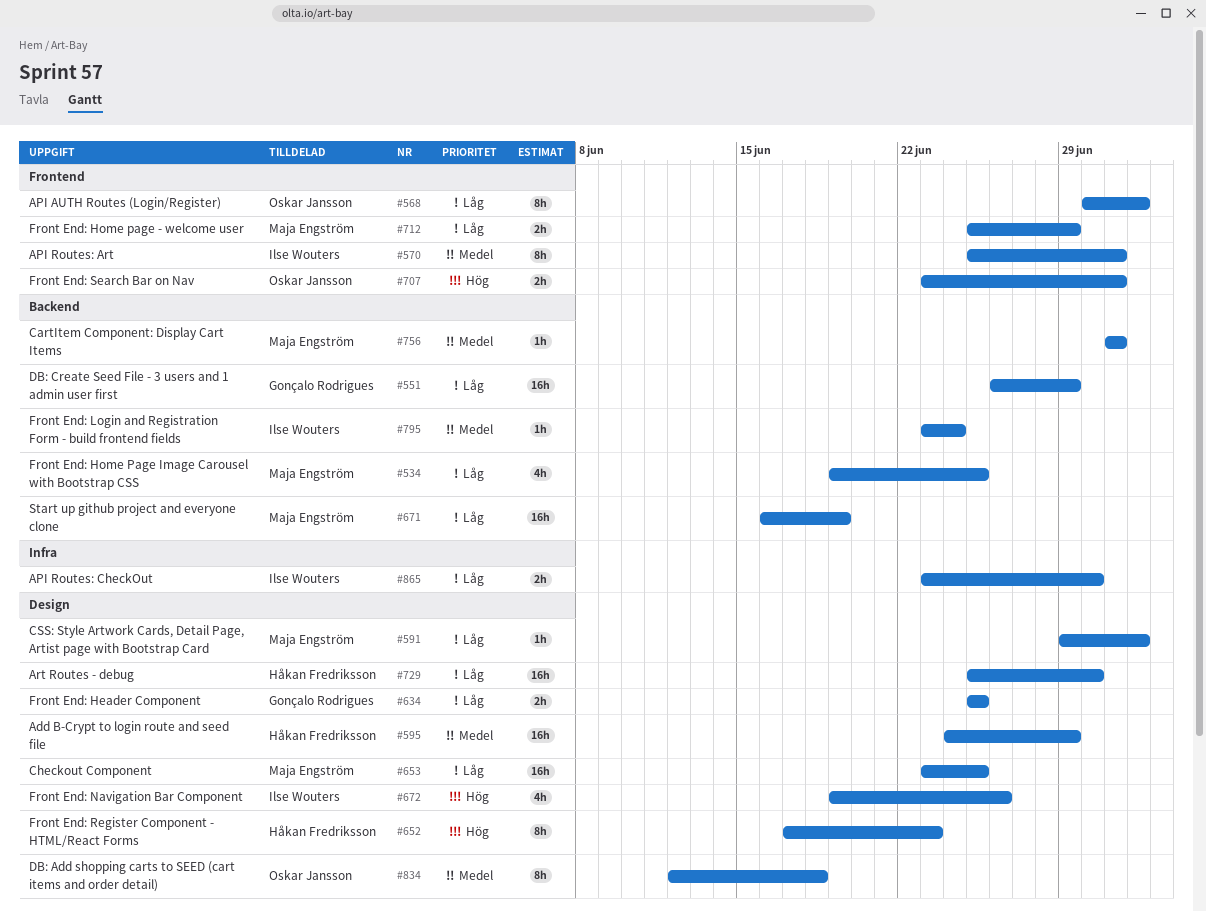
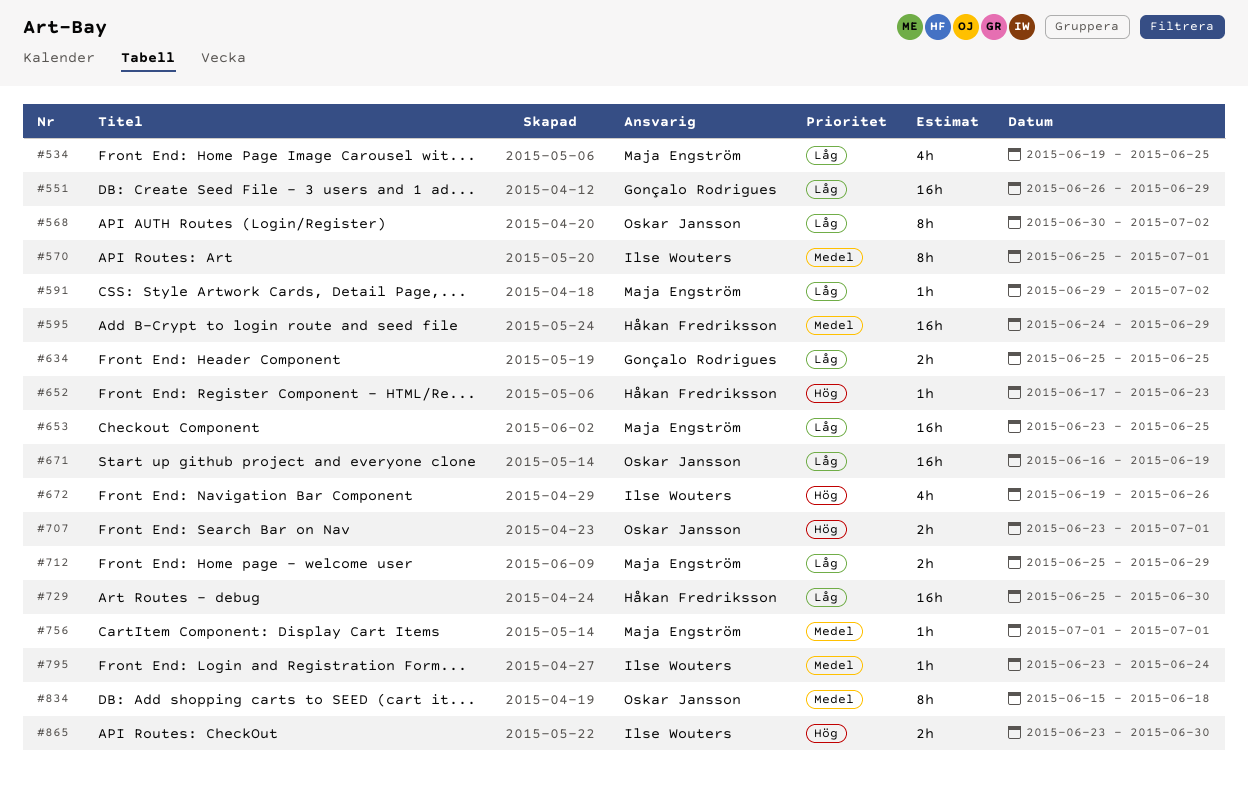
#652, estimate: 8h -> 1h
#671, owner: Maja Engström -> Oskar Jansson
#834, start: Jun 12 -> Jun 15
#865, priority: Låg -> Hög

